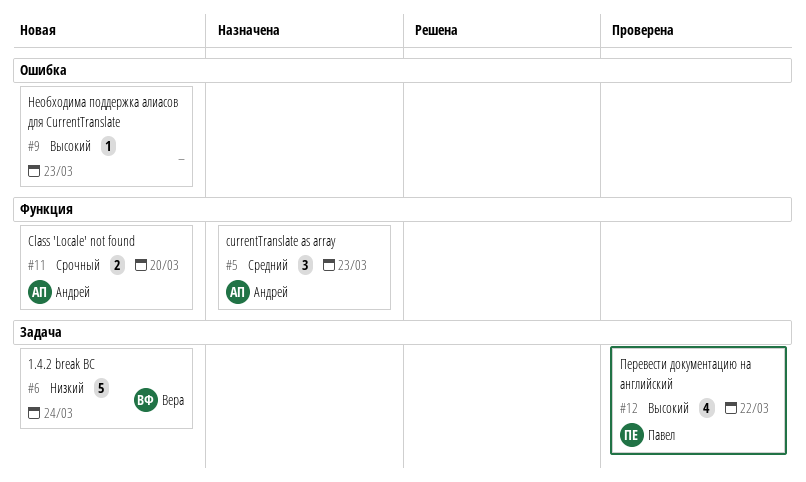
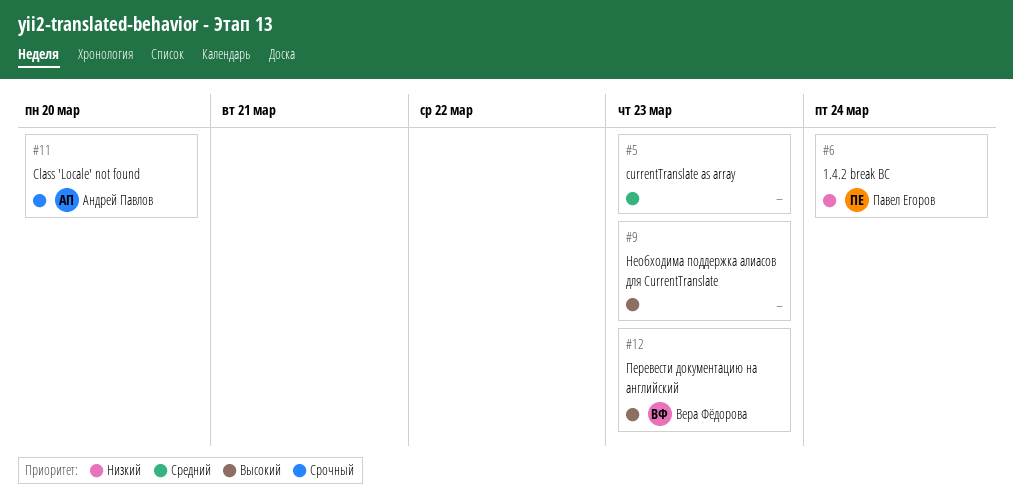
#5, owner: Андрей Павлов -> none
#6, owner: Вера Фёдорова -> Павел Егоров
#12, owner: Павел Егоров -> Вера Фёдорова
#12, due: Mar 22 -> Mar 23

